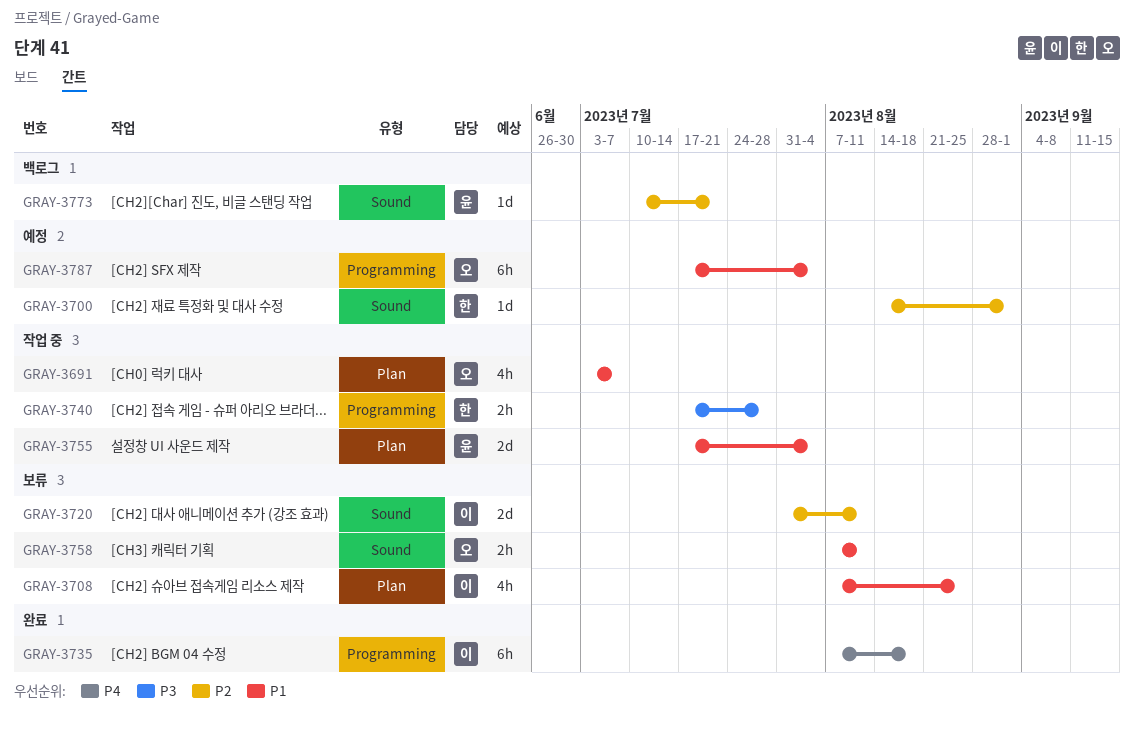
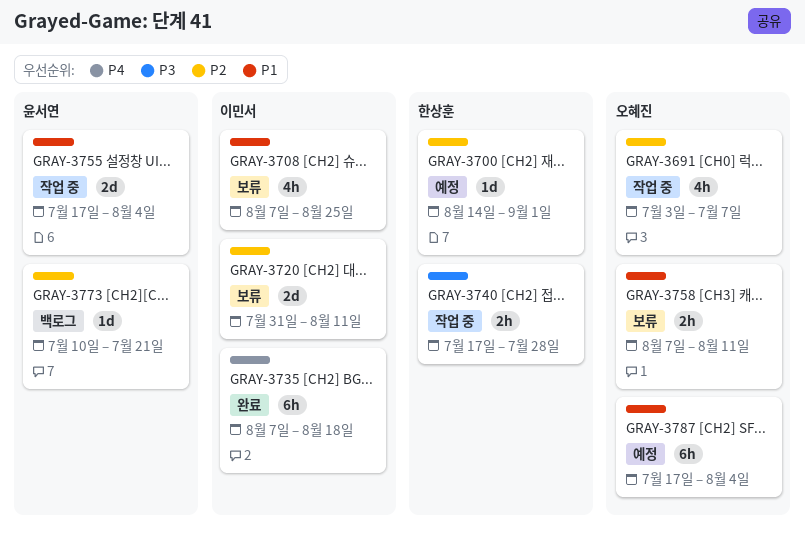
GRAY-3691, priority: P1 -> P2

